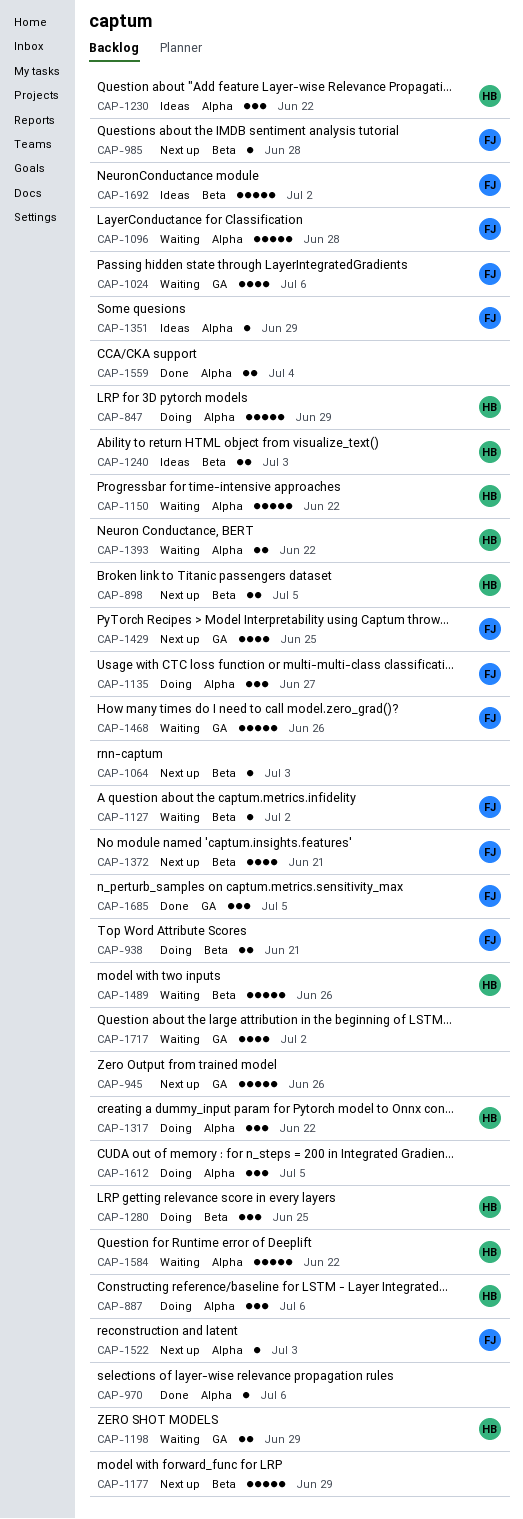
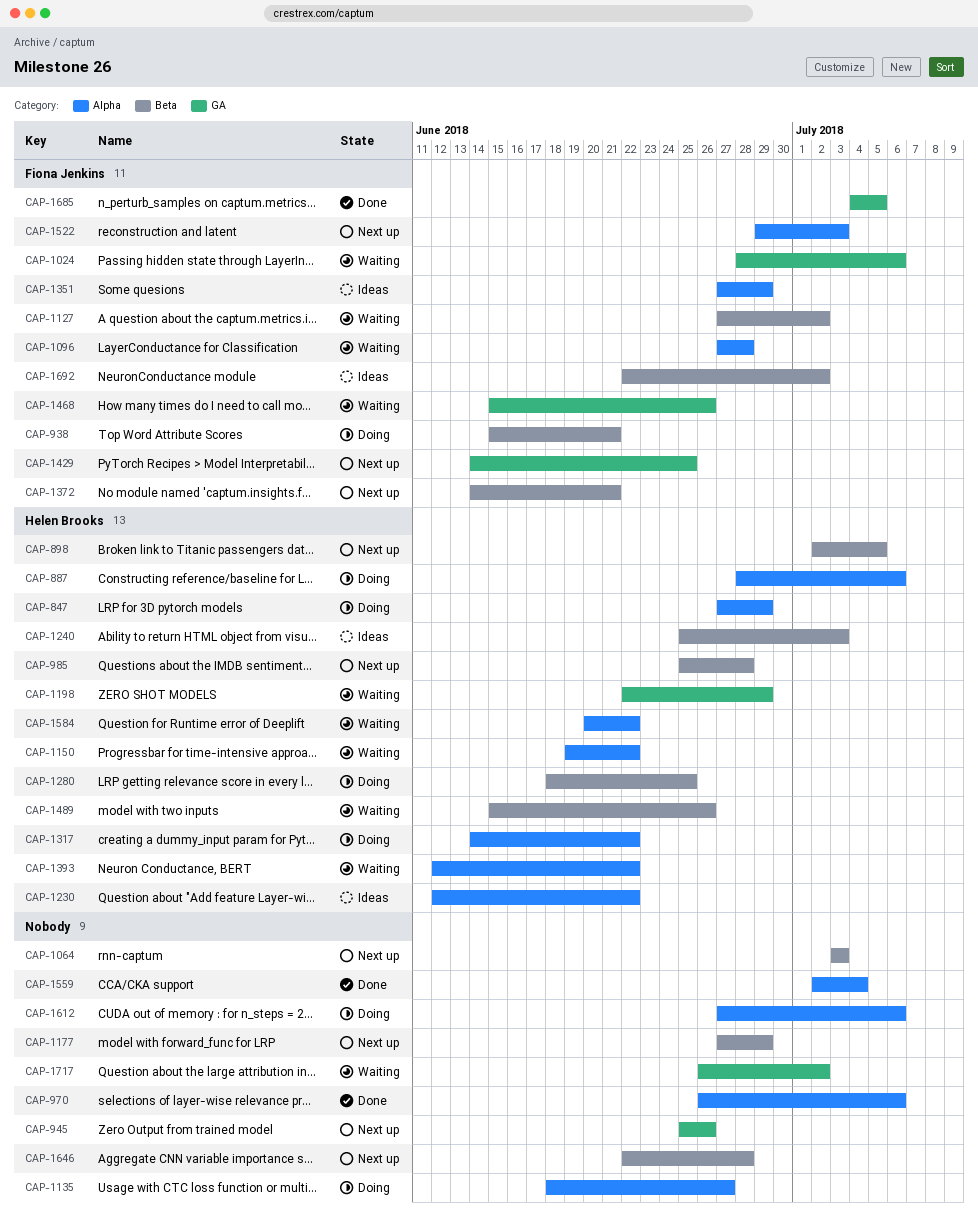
CAP-985, owner: Fiona Jenkins -> Helen Brooks
CAP-1135, owner: Fiona Jenkins -> none
CAP-1612, due: Jul 5 -> Jul 6
CAP-1646: none -> present

